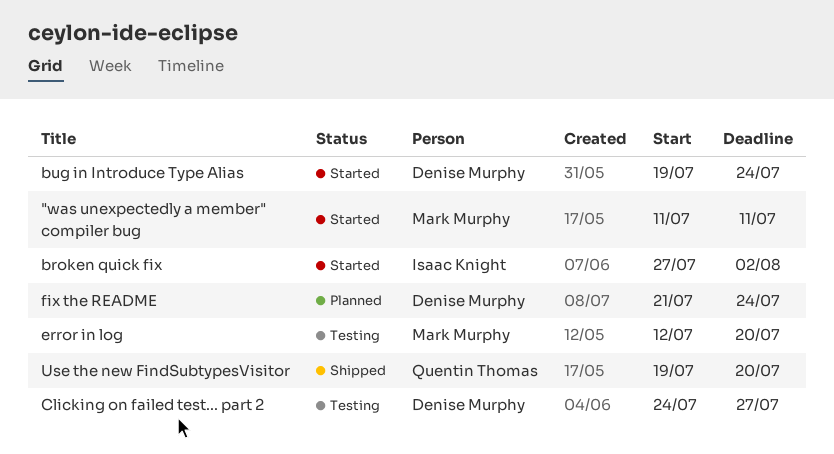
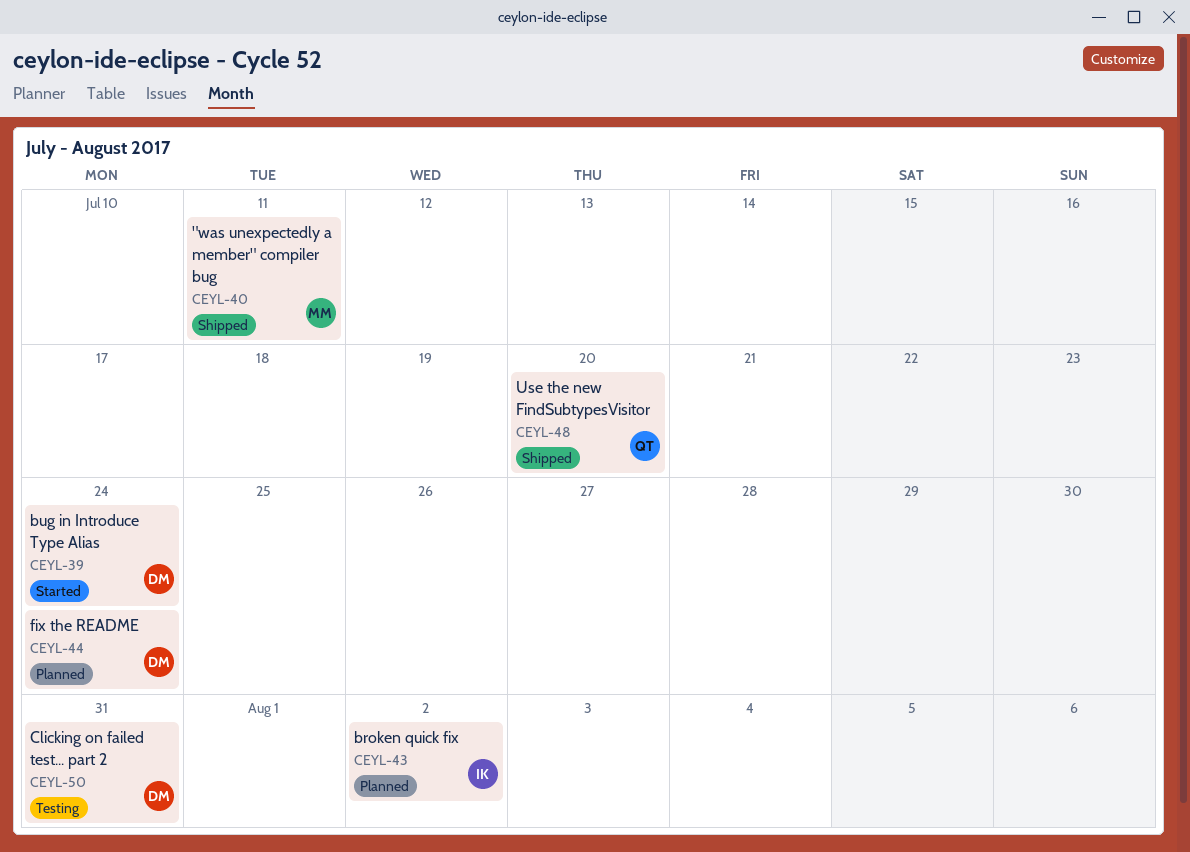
"was unexpectedly a member" compiler bug, status: Started -> Shipped
broken quick fix, status: Started -> Planned
Clicking on failed test... part 2, due: Jul 27 -> Jul 31
error in log: present -> none

